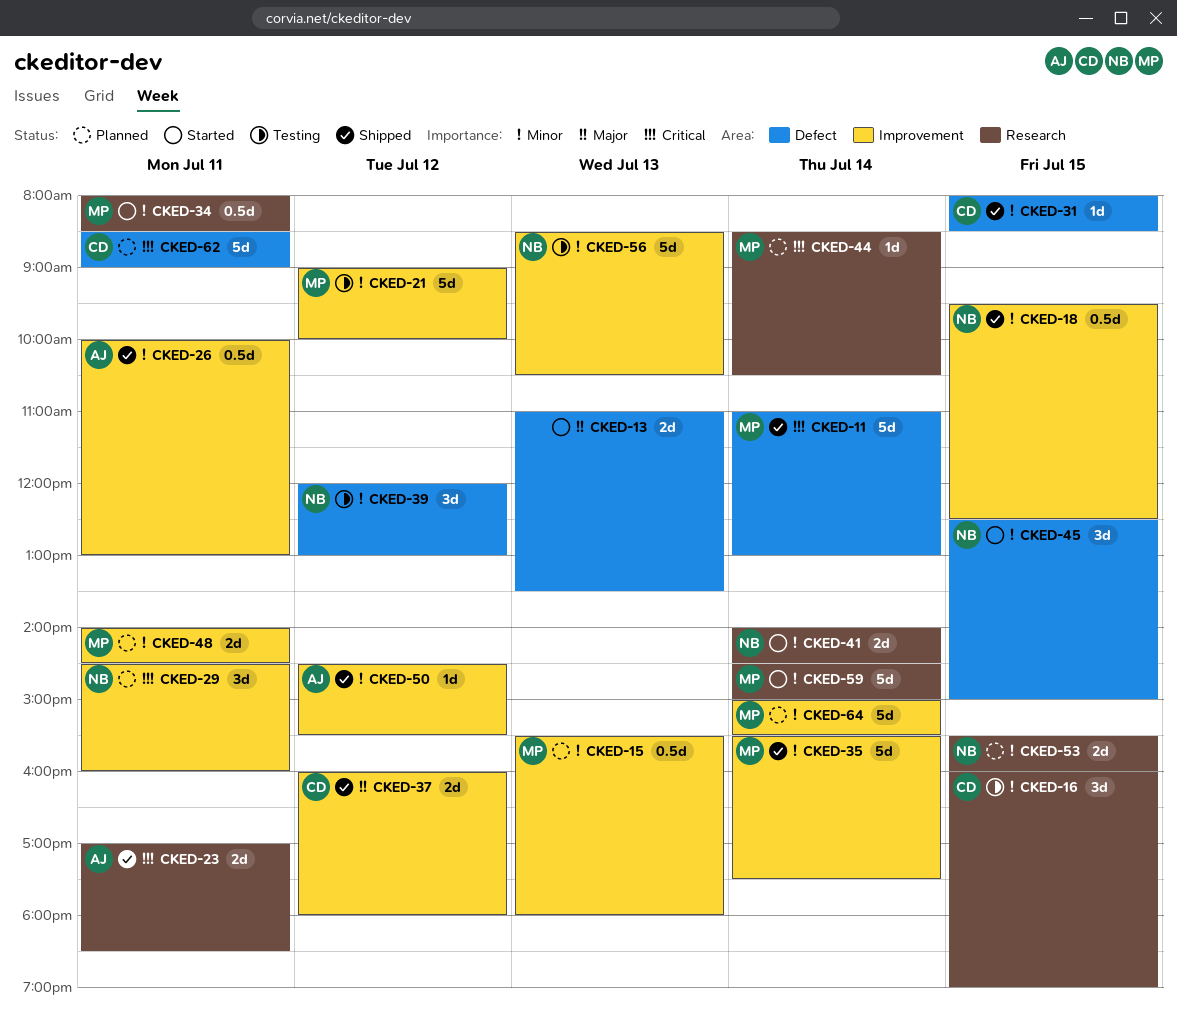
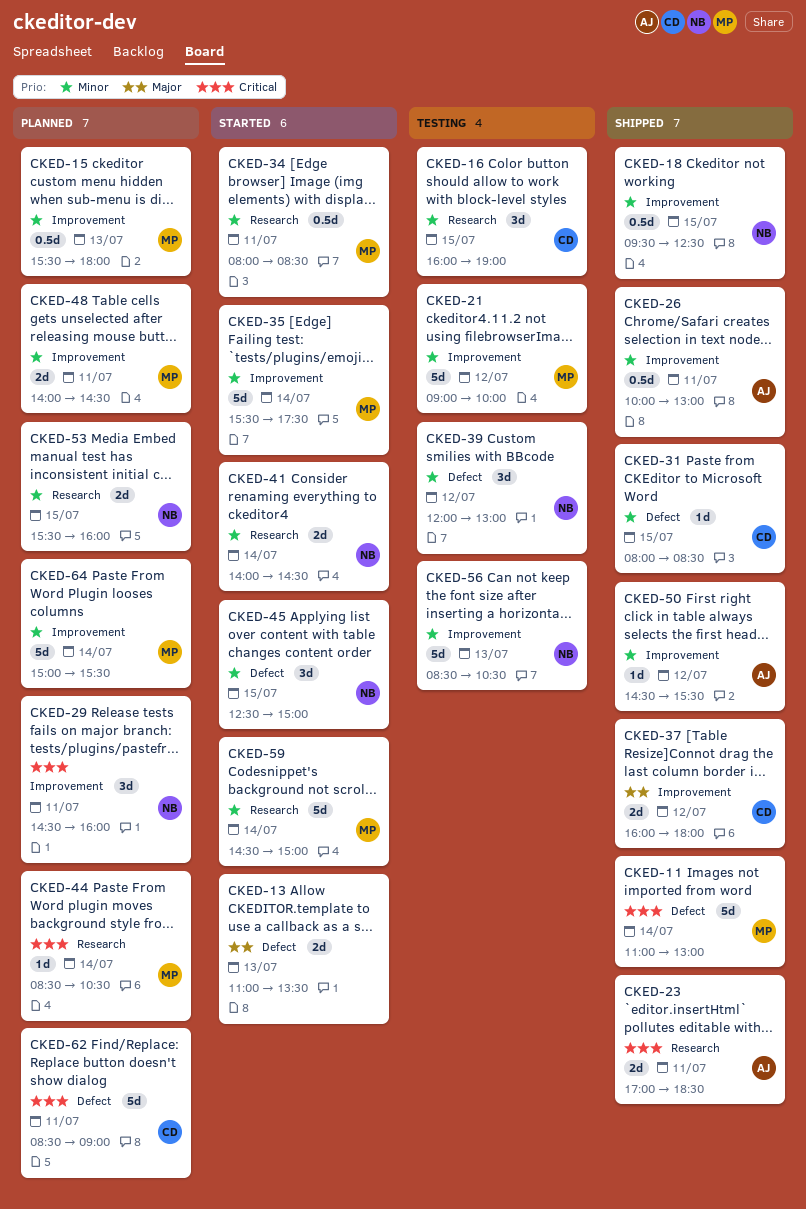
CKED-35, status: Shipped -> Started

